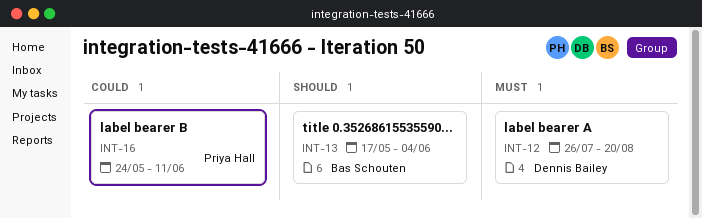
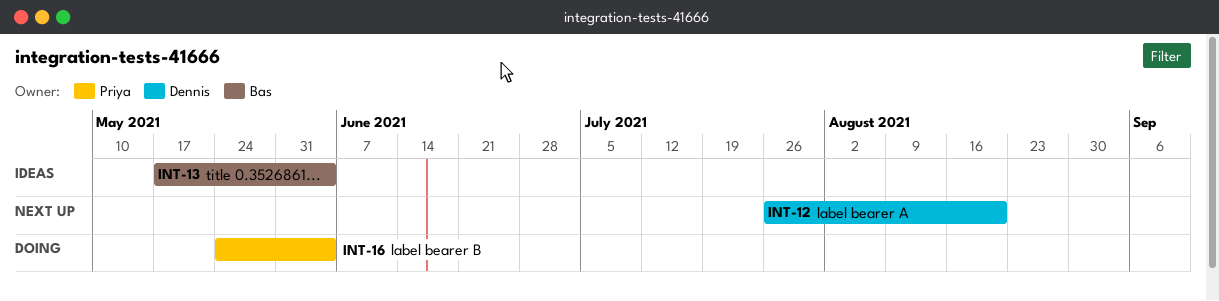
INT-16, due: Jun 11 -> Jun 4

